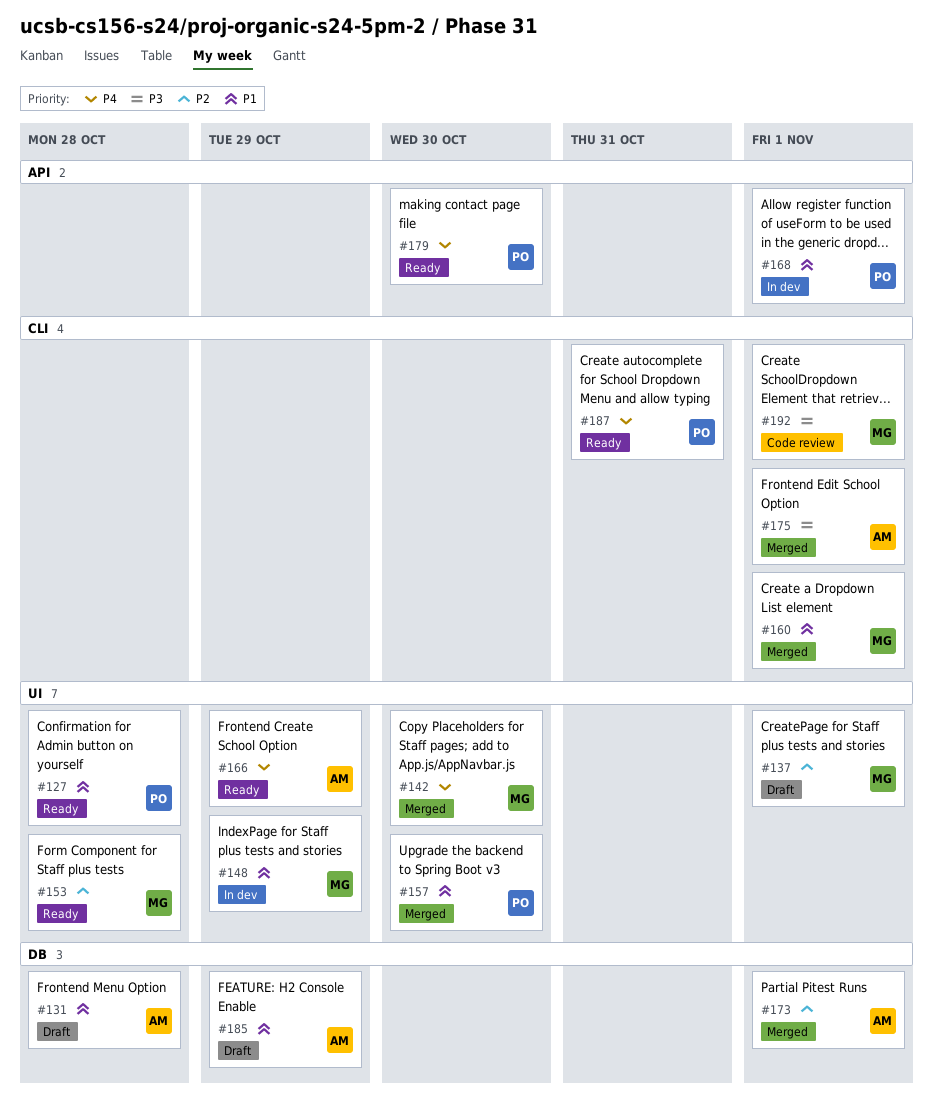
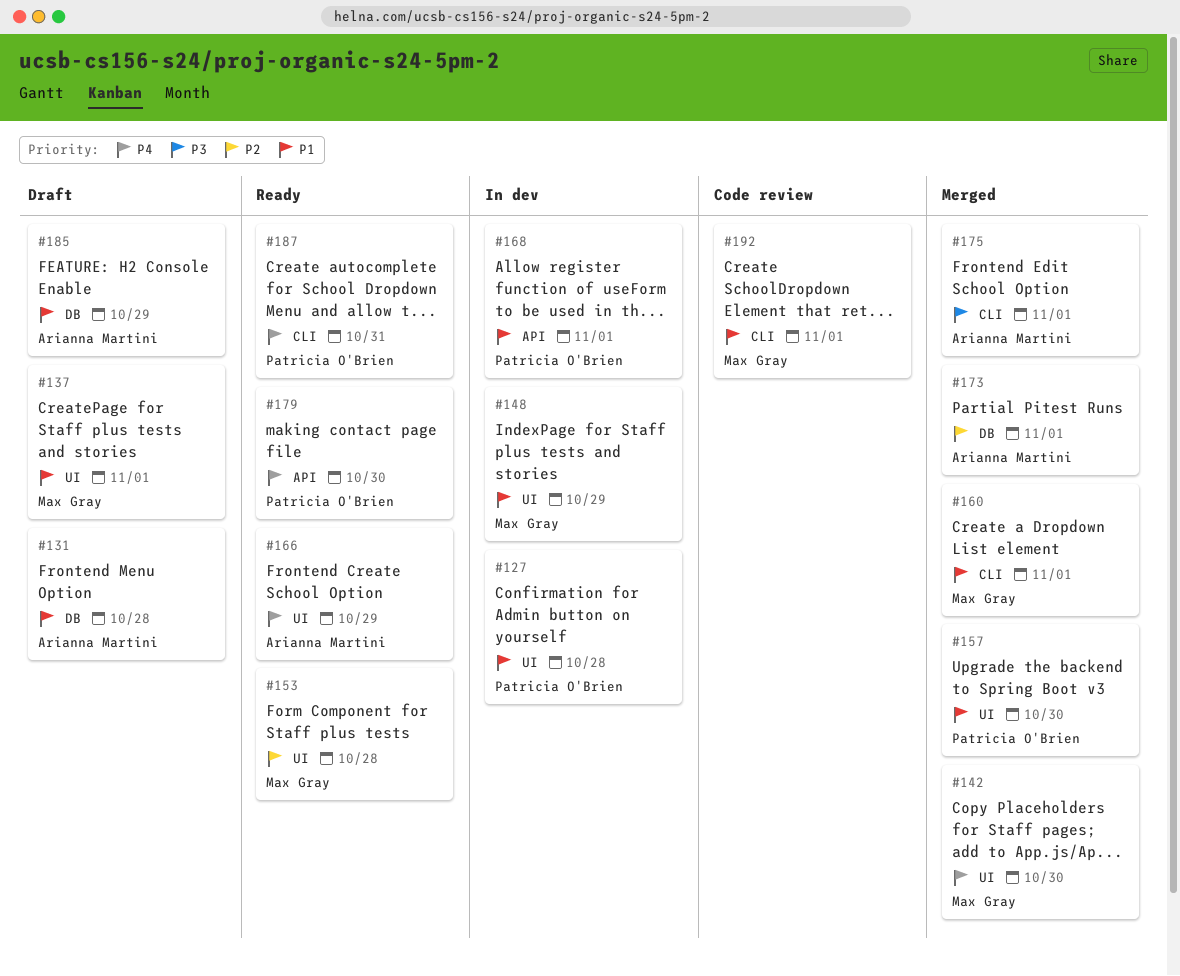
#127, status: Ready -> In dev
#137, priority: P2 -> P1
#192, priority: P3 -> P1

